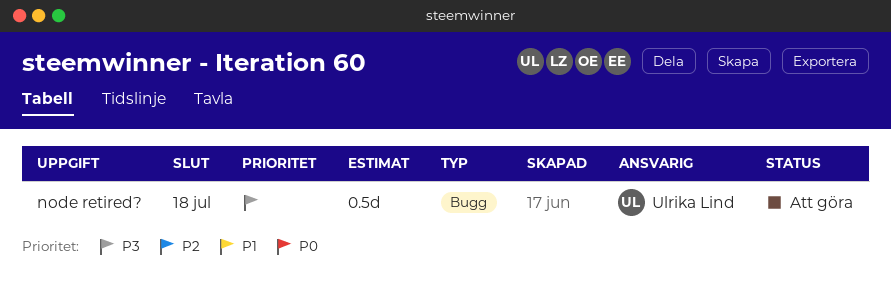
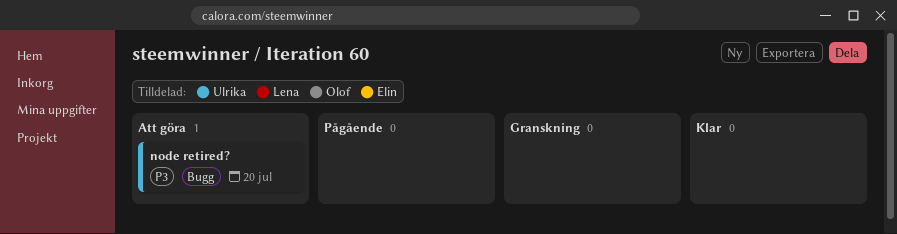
node retired?, due: Jul 18 -> Jul 20

